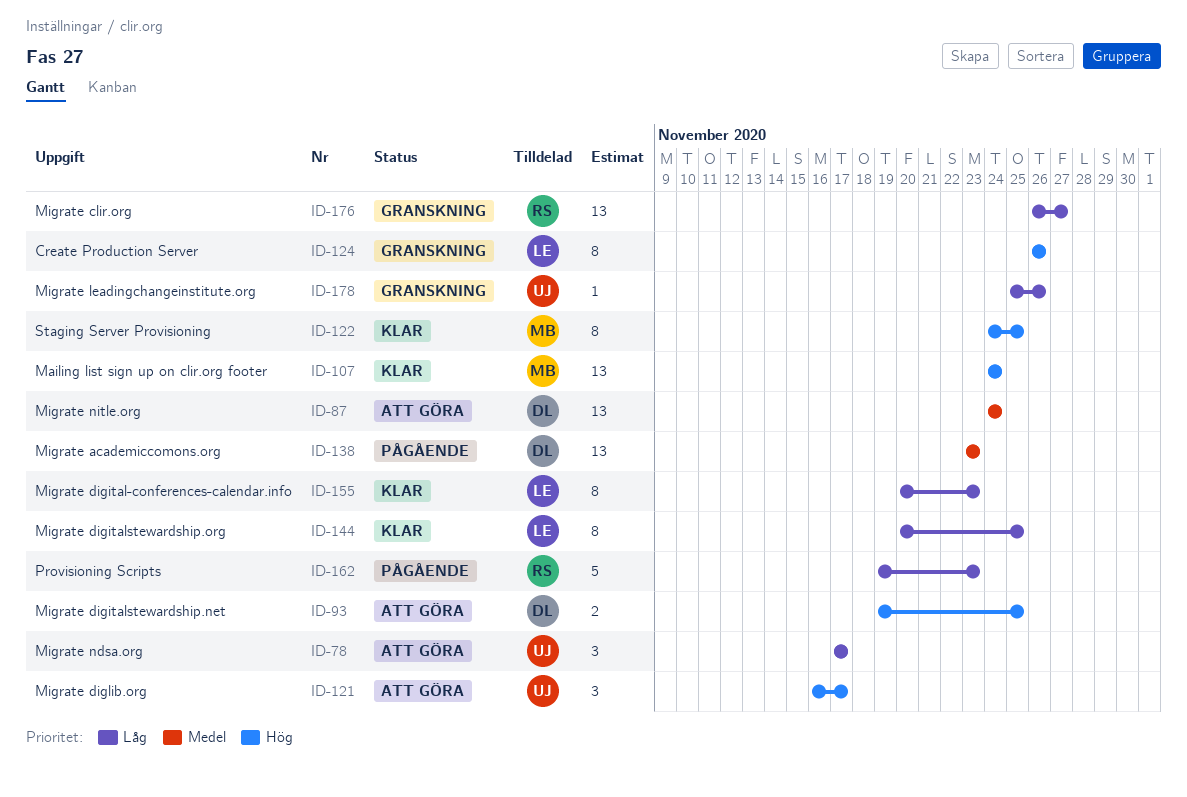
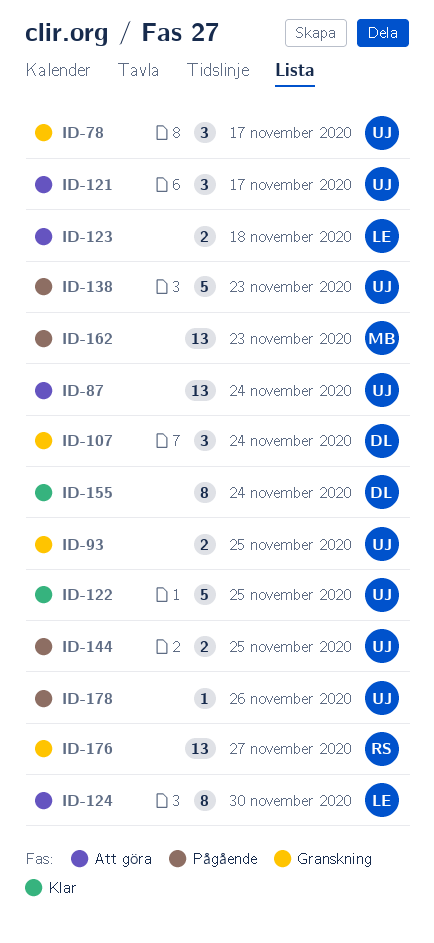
ID-78, status: Att göra -> Granskning
ID-87, owner: DL -> UJ
ID-93, status: Att göra -> Granskning
ID-93, owner: DL -> UJ
ID-107, status: Klar -> Granskning
ID-107, owner: MB -> DL
ID-107, estimate: 13 -> 3
ID-122, owner: MB -> UJ
ID-122, estimate: 8 -> 5
ID-123: none -> present
ID-124, status: Granskning -> Att göra
ID-124, due: Nov 26 -> Nov 30
ID-138, owner: DL -> UJ
ID-138, estimate: 13 -> 5
ID-144, status: Klar -> Pågående
ID-144, owner: LE -> UJ
ID-144, estimate: 8 -> 2
ID-155, owner: LE -> DL
ID-155, due: Nov 23 -> Nov 24
ID-162, owner: RS -> MB
ID-162, estimate: 5 -> 13
ID-178, status: Granskning -> Pågående

